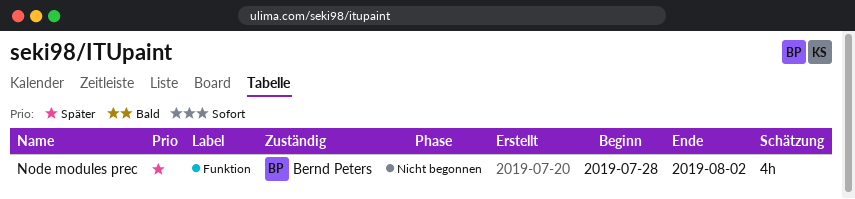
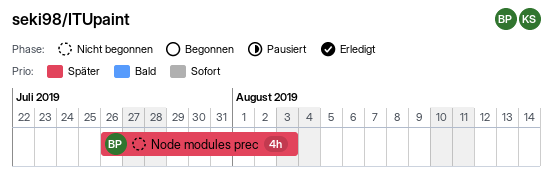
Node modules prec, start: Jul 28 -> Jul 26
Node modules prec, due: Aug 2 -> Aug 3

